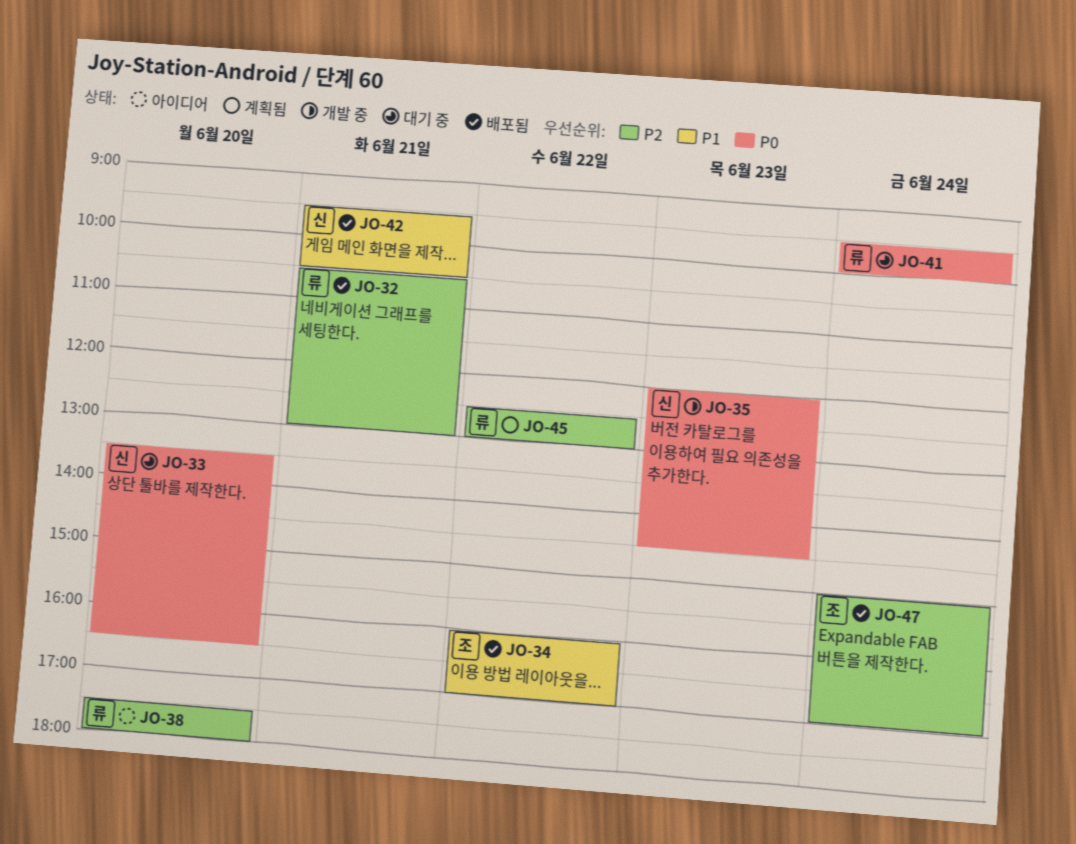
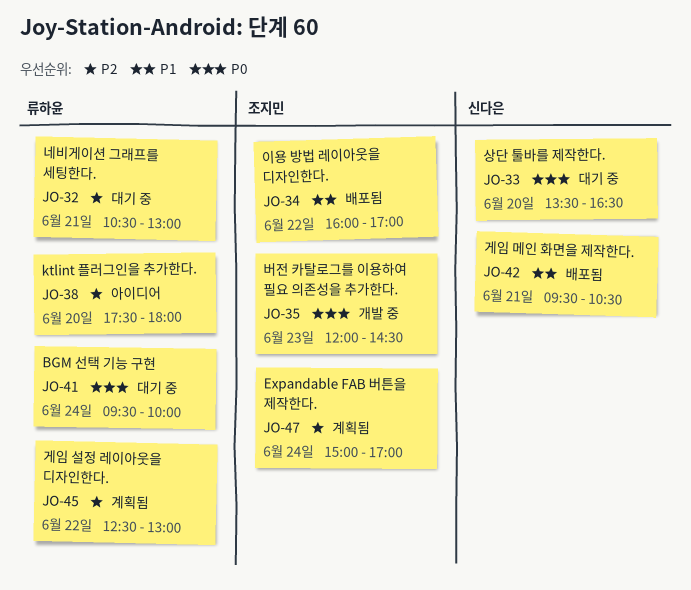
JO-32, status: 배포됨 -> 대기 중
JO-35, owner: 신다은 -> 조지민
JO-47, status: 배포됨 -> 계획됨

